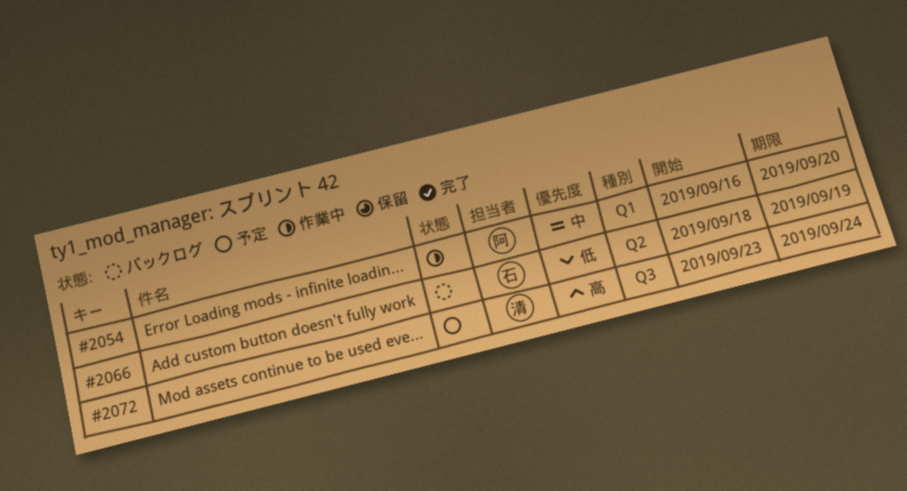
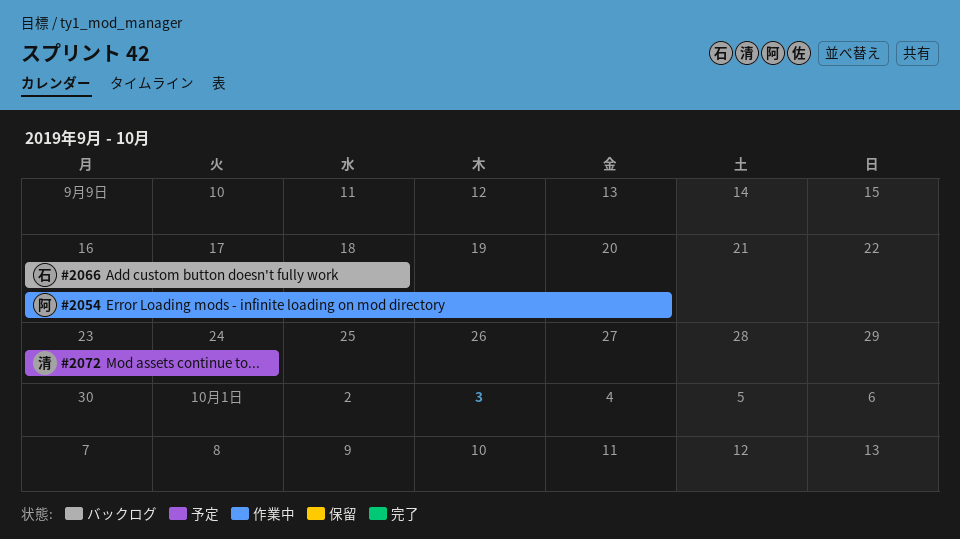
#2066, start: Sep 18 -> Sep 16
#2066, due: Sep 19 -> Sep 18

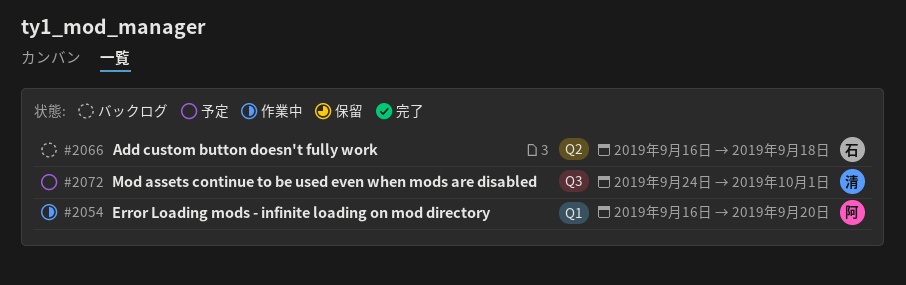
#2072, start: Sep 23 -> Sep 24
#2072, due: Sep 24 -> Oct 1

